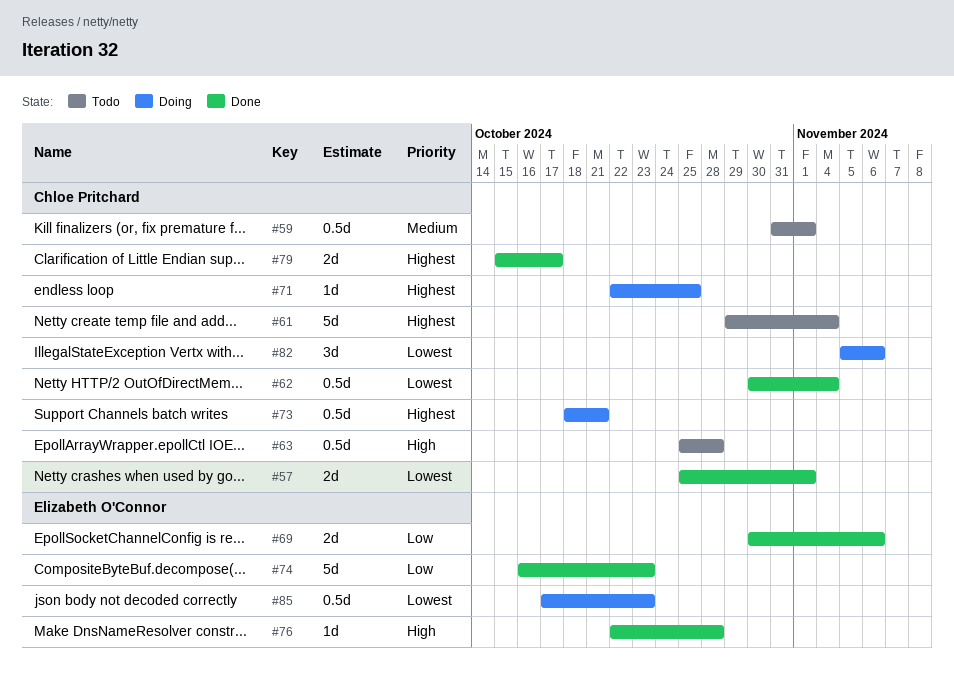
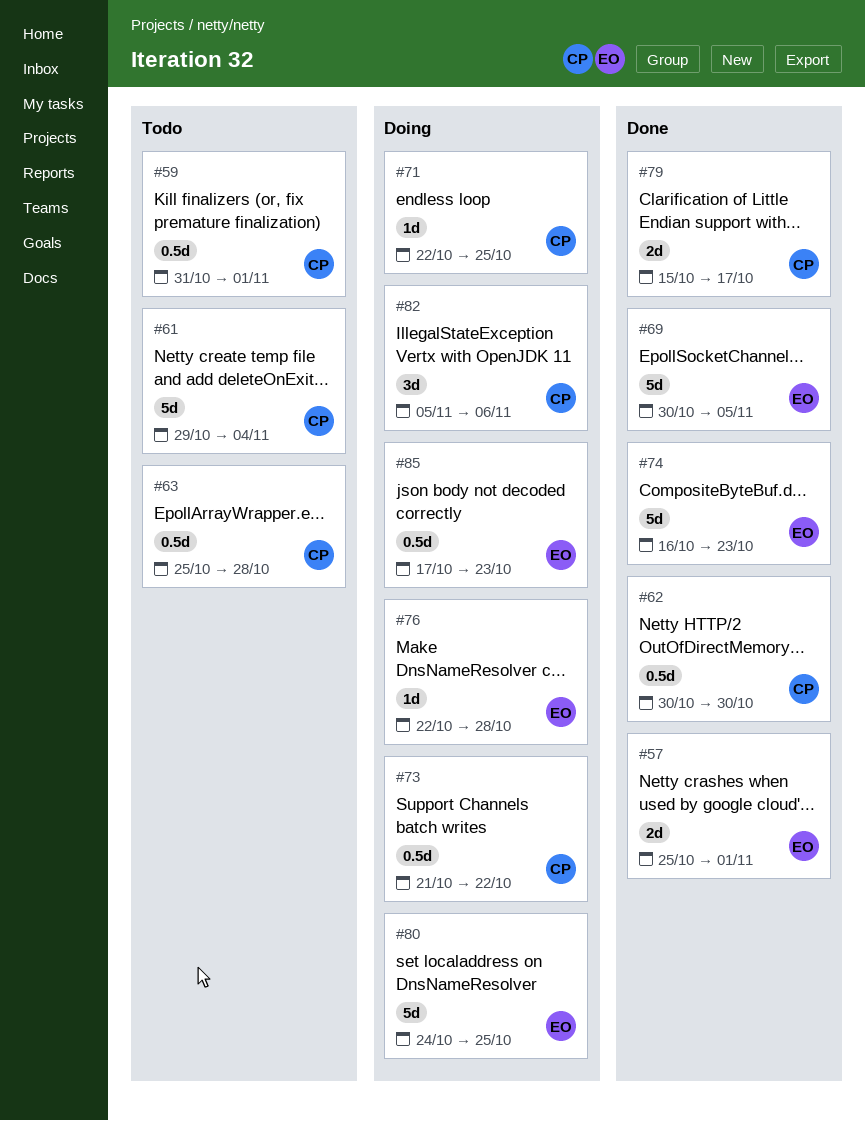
#57, owner: Chloe Pritchard -> Elizabeth O'Connor
#62, due: Nov 4 -> Oct 30
#69, estimate: 2d -> 5d
#69, due: Nov 6 -> Nov 5
#73, start: Oct 18 -> Oct 21
#73, due: Oct 21 -> Oct 22
#76, status: Done -> Doing
#80: none -> present

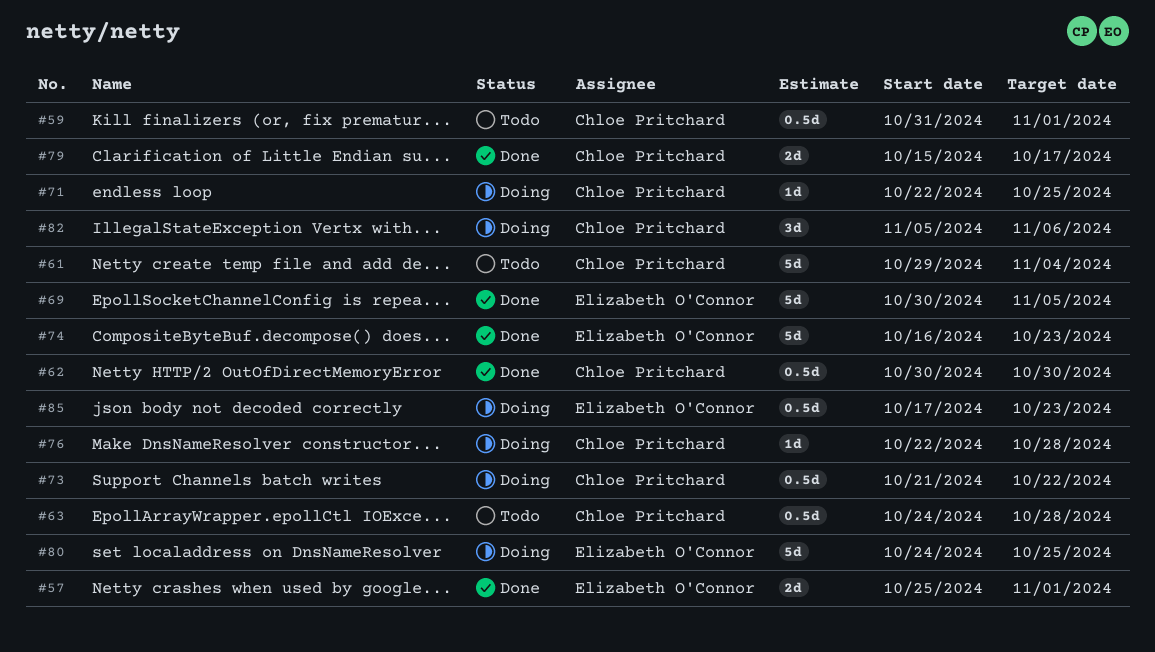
#63, start: Oct 25 -> Oct 24
#76, owner: Elizabeth O'Connor -> Chloe Pritchard

